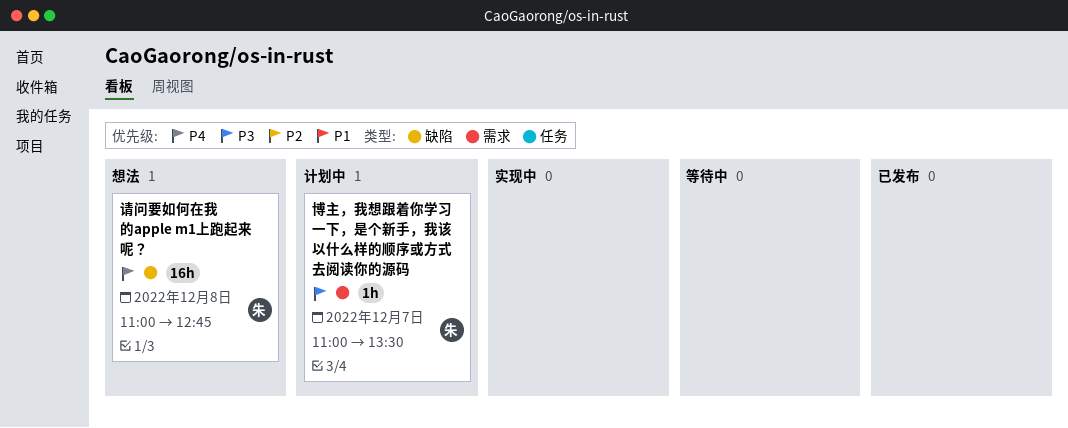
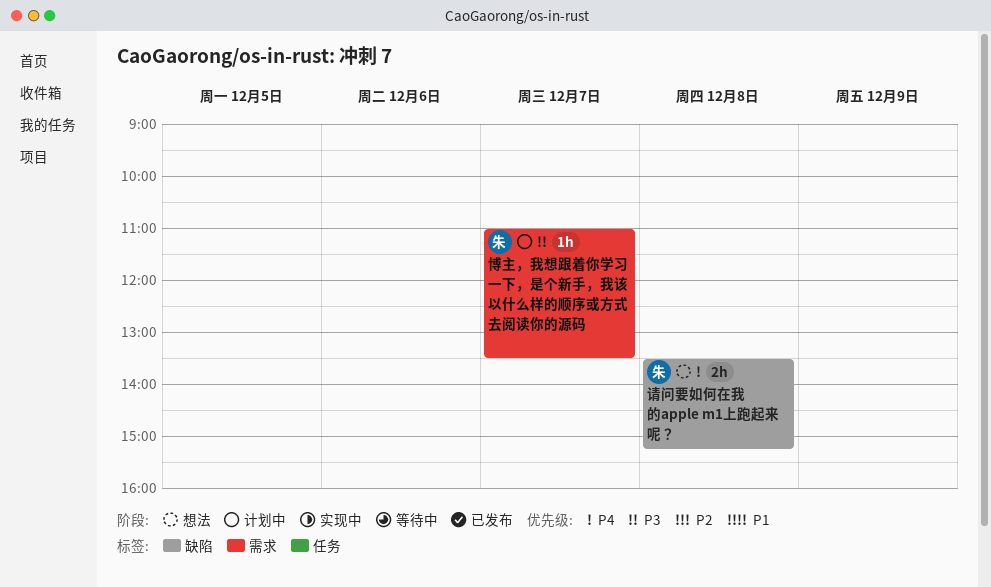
请问要如何在我的apple m1上跑起来呢？, estimate: 16h -> 2h
请问要如何在我的apple m1上跑起来呢？, begins: 11:00 -> 13:30
请问要如何在我的apple m1上跑起来呢？, ends: 12:45 -> 15:15

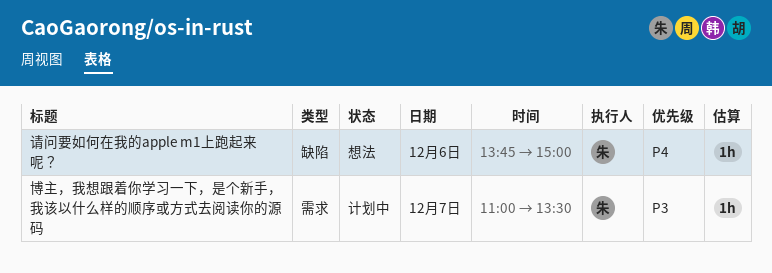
请问要如何在我的apple m1上跑起来呢？, estimate: 2h -> 1h
请问要如何在我的apple m1上跑起来呢？, day: Dec 8 -> Dec 6
请问要如何在我的apple m1上跑起来呢？, begins: 13:30 -> 13:45
请问要如何在我的apple m1上跑起来呢？, ends: 15:15 -> 15:00

